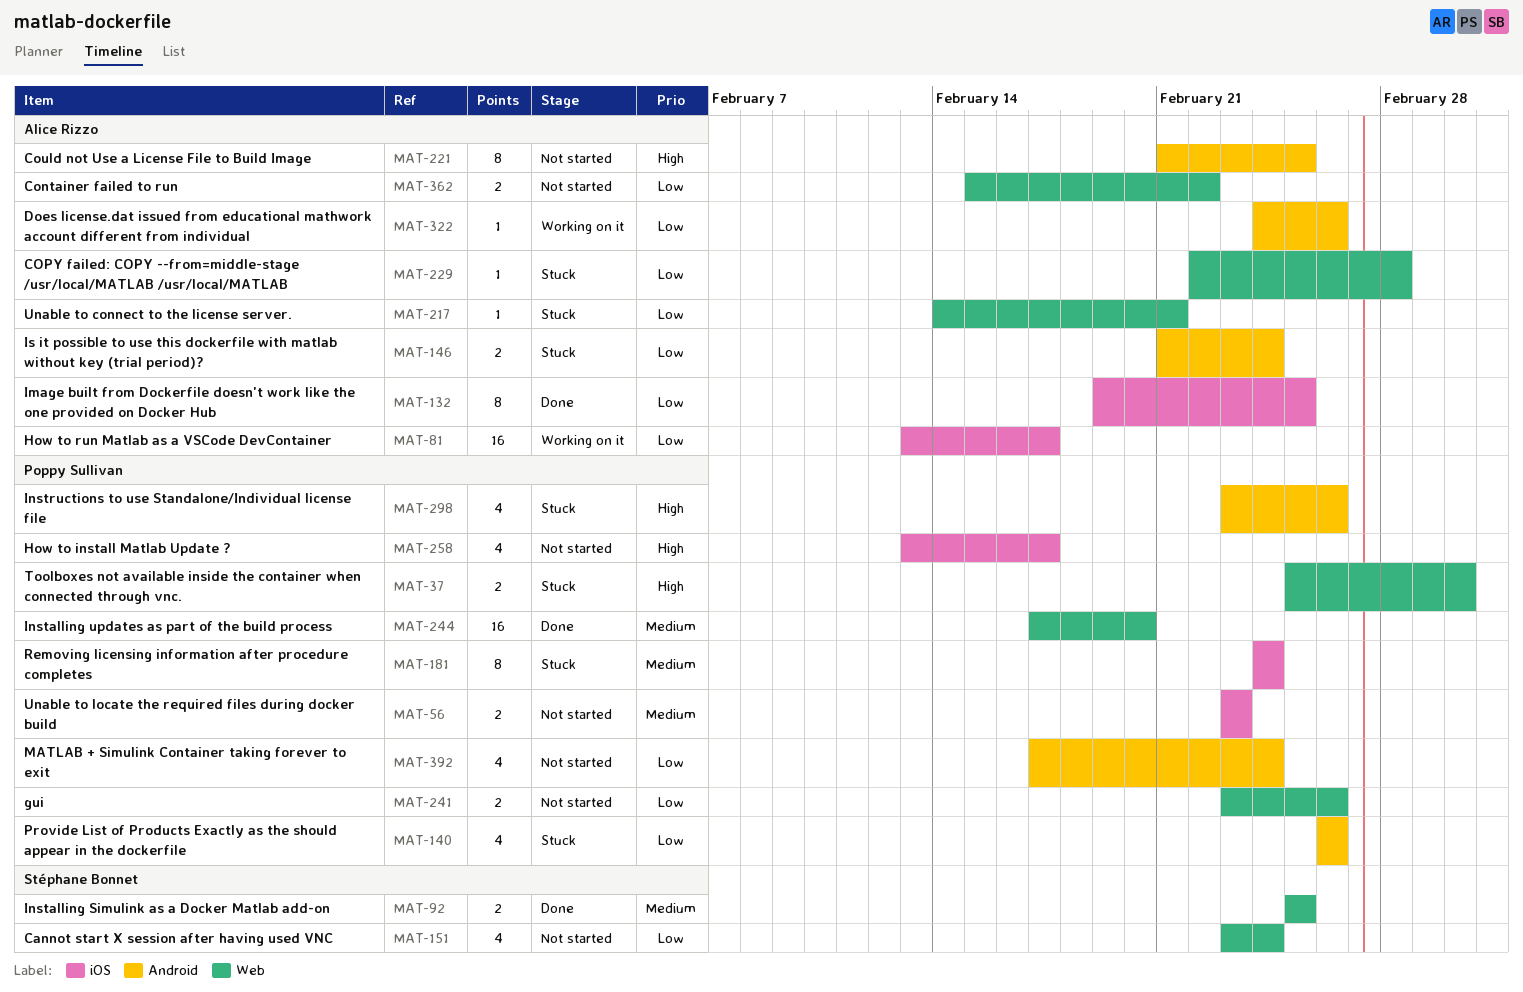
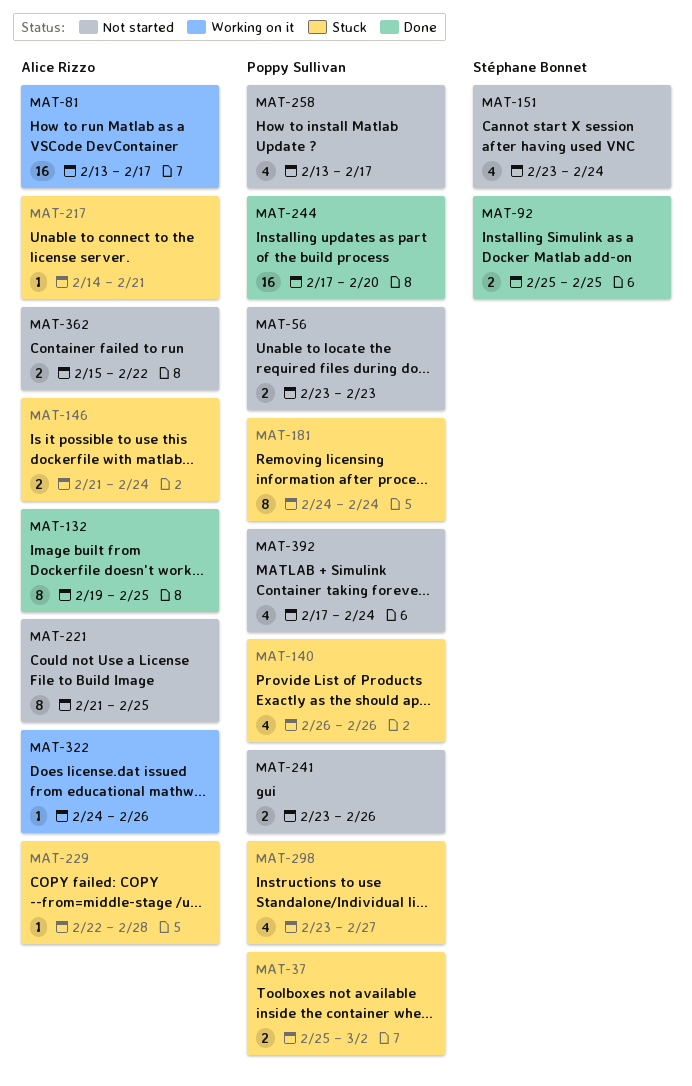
MAT-298, due: Feb 26 -> Feb 27

